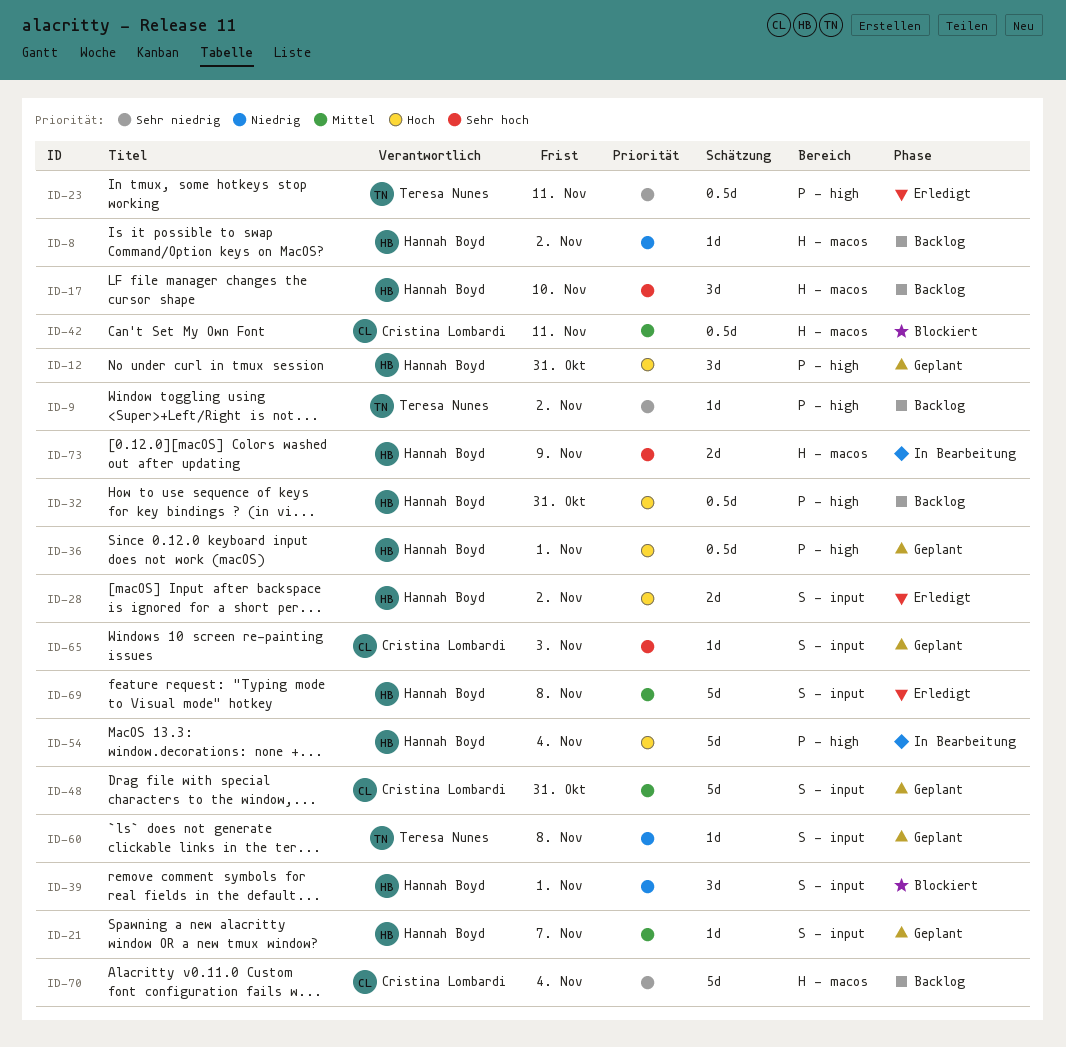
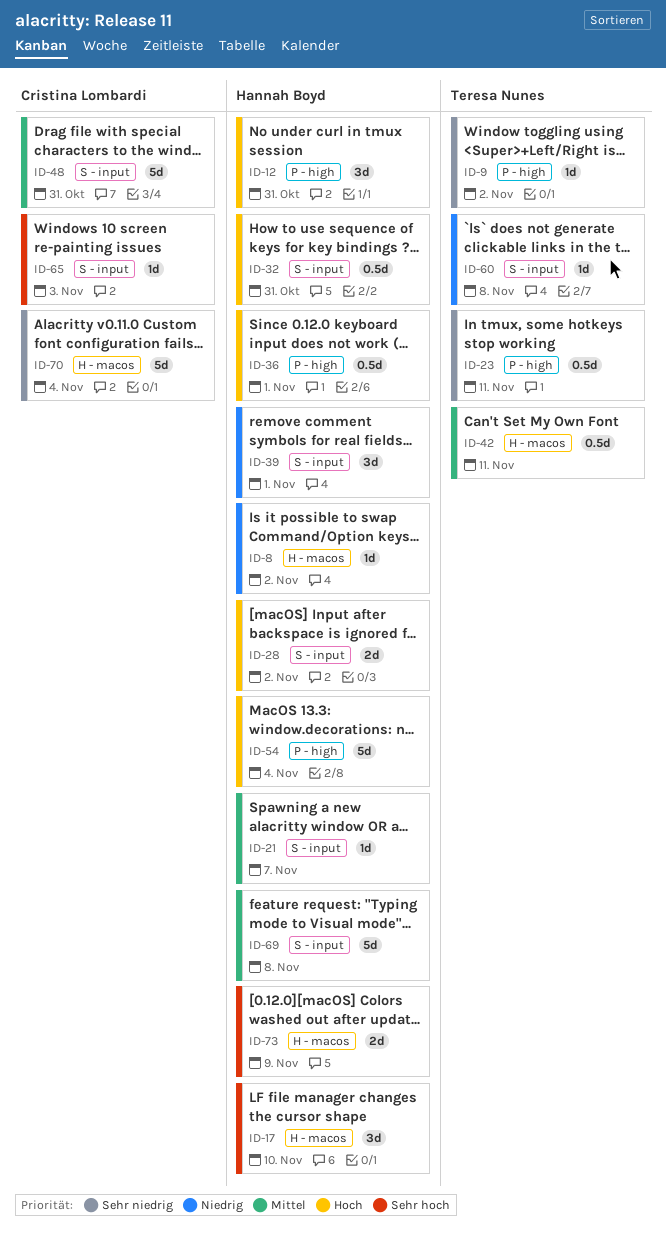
ID-32, label: P - high -> S - input
ID-42, owner: Cristina Lombardi -> Teresa Nunes

